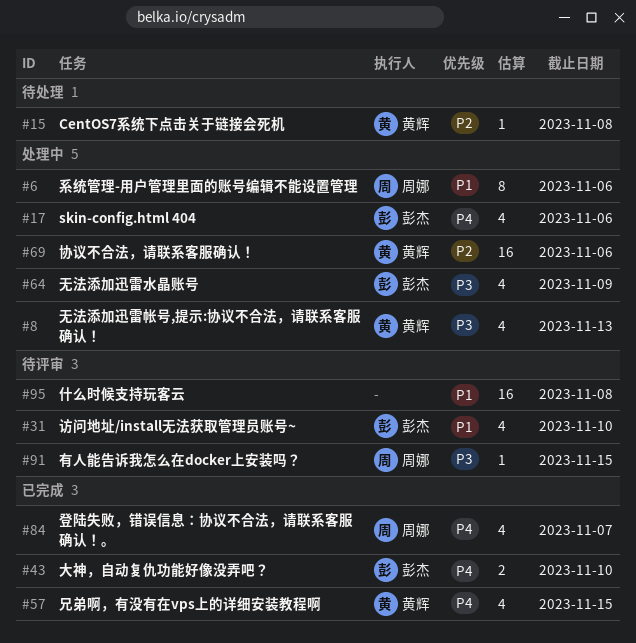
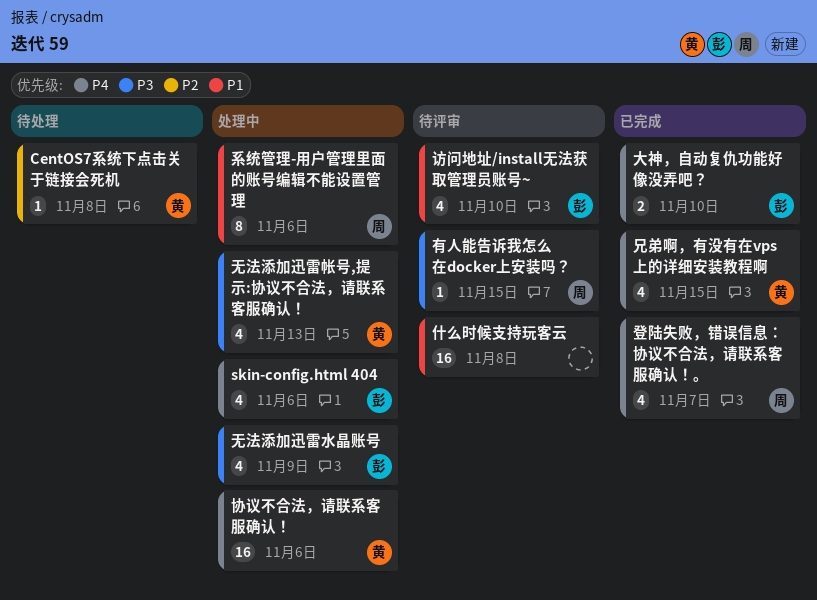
协议不合法，请联系客服确认！, priority: P2 -> P4

